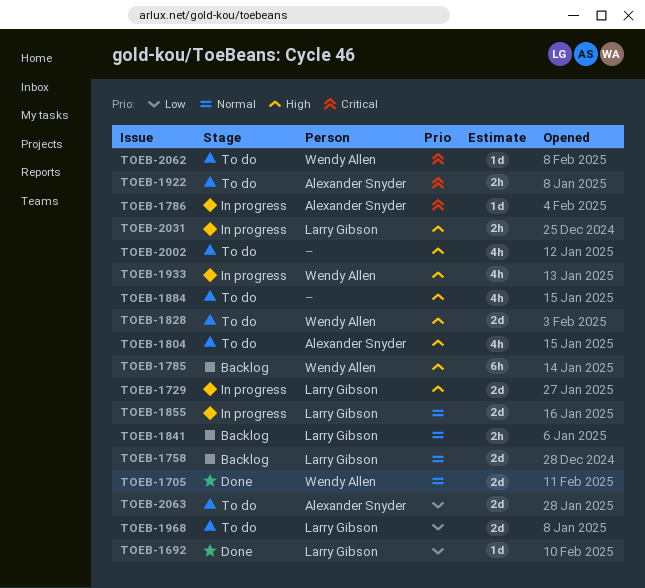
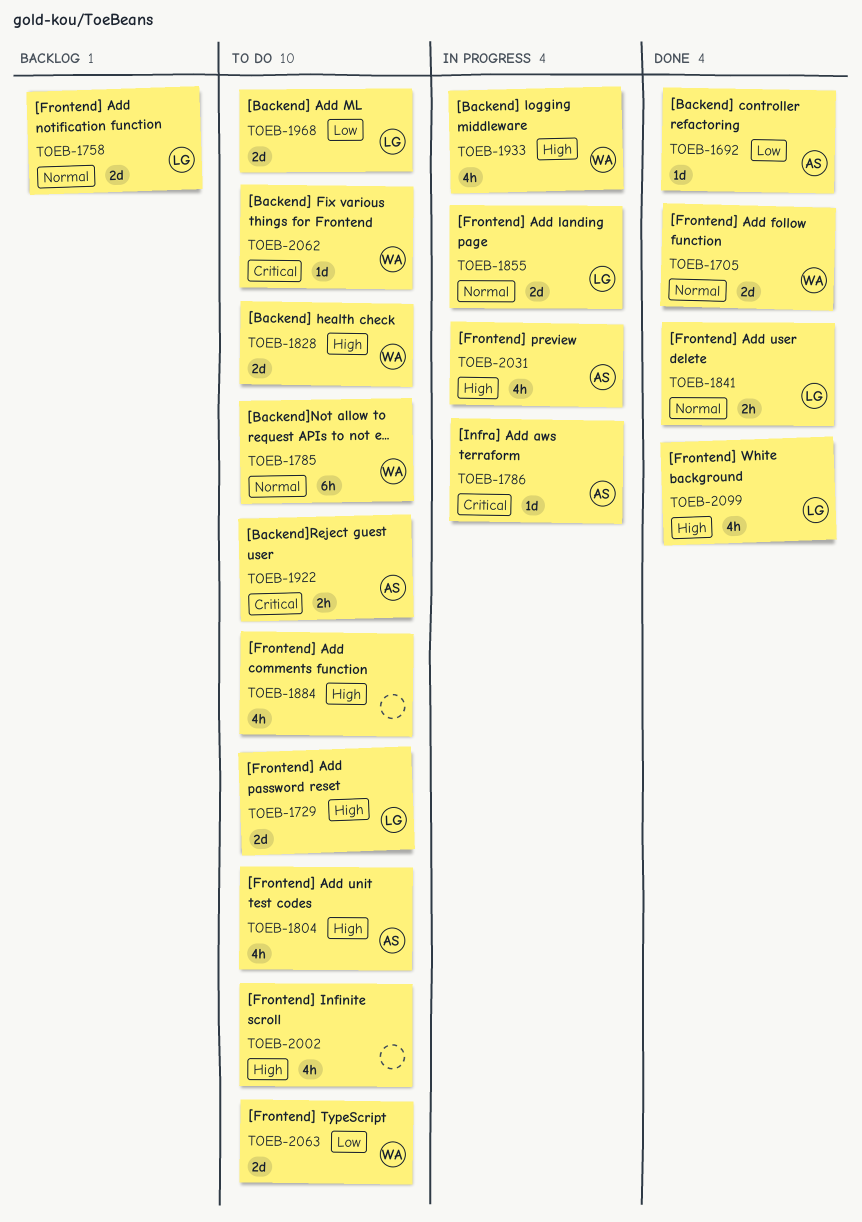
TOEB-1692, owner: Larry Gibson -> Alexander Snyder
TOEB-1729, status: In progress -> To do
TOEB-1785, status: Backlog -> To do
TOEB-1785, priority: High -> Normal
TOEB-1841, status: Backlog -> Done
TOEB-2031, owner: Larry Gibson -> Alexander Snyder
TOEB-2031, estimate: 2h -> 4h
TOEB-2063, owner: Alexander Snyder -> Wendy Allen
TOEB-2099: none -> present

